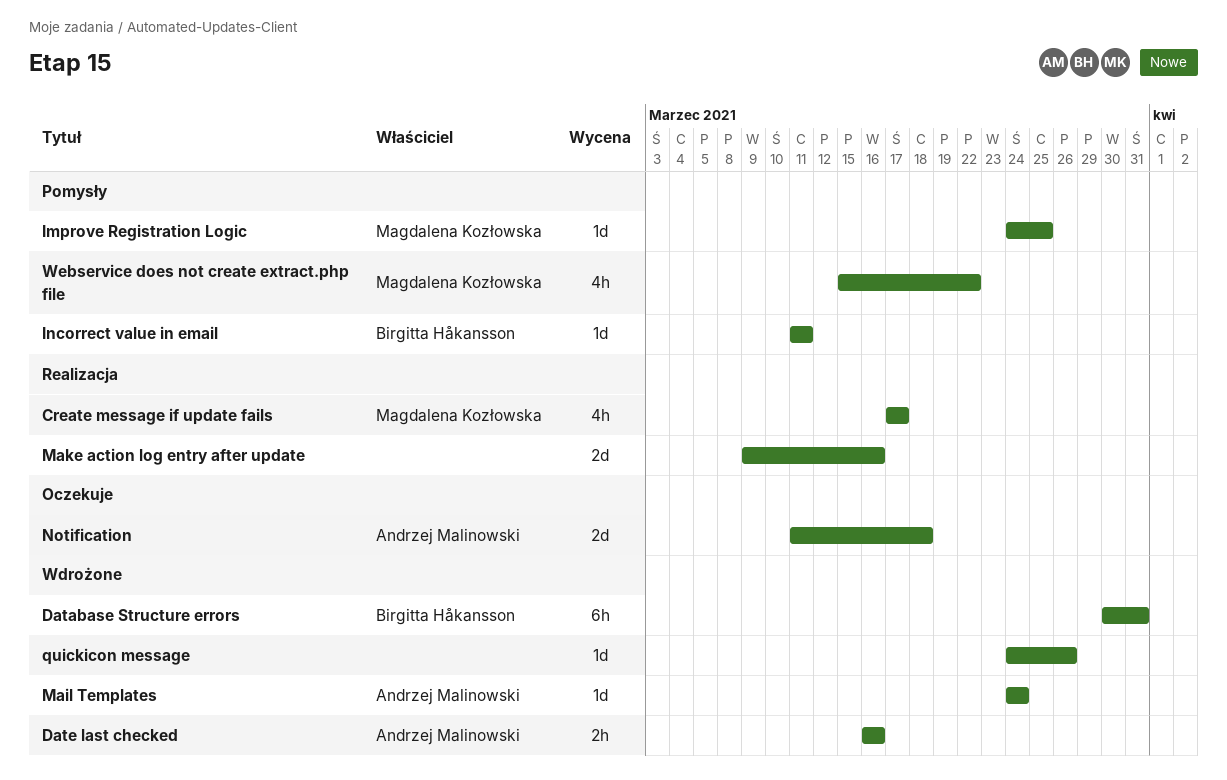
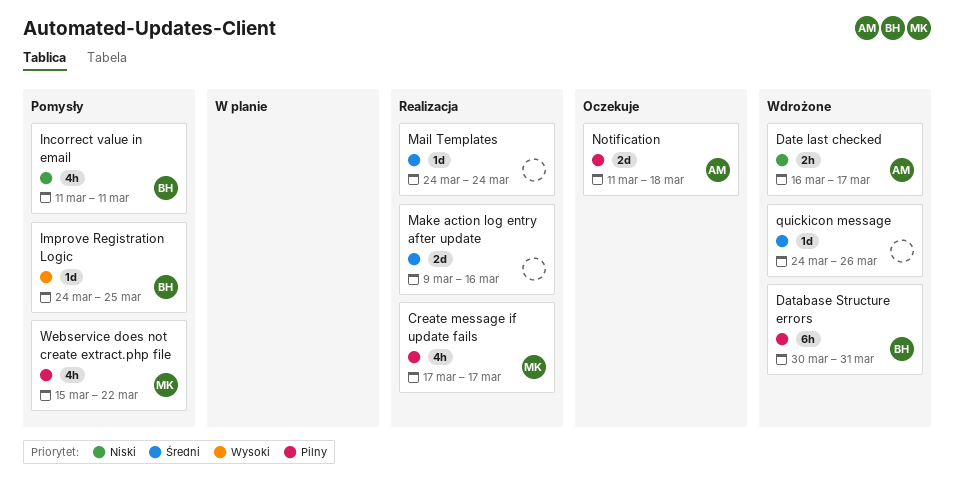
Date last checked, due: Mar 16 -> Mar 17
Improve Registration Logic, owner: Magdalena Kozłowska -> Birgitta Håkansson
Incorrect value in email, estimate: 1d -> 4h
Mail Templates, status: Wdrożone -> Realizacja
Mail Templates, owner: Andrzej Malinowski -> none

